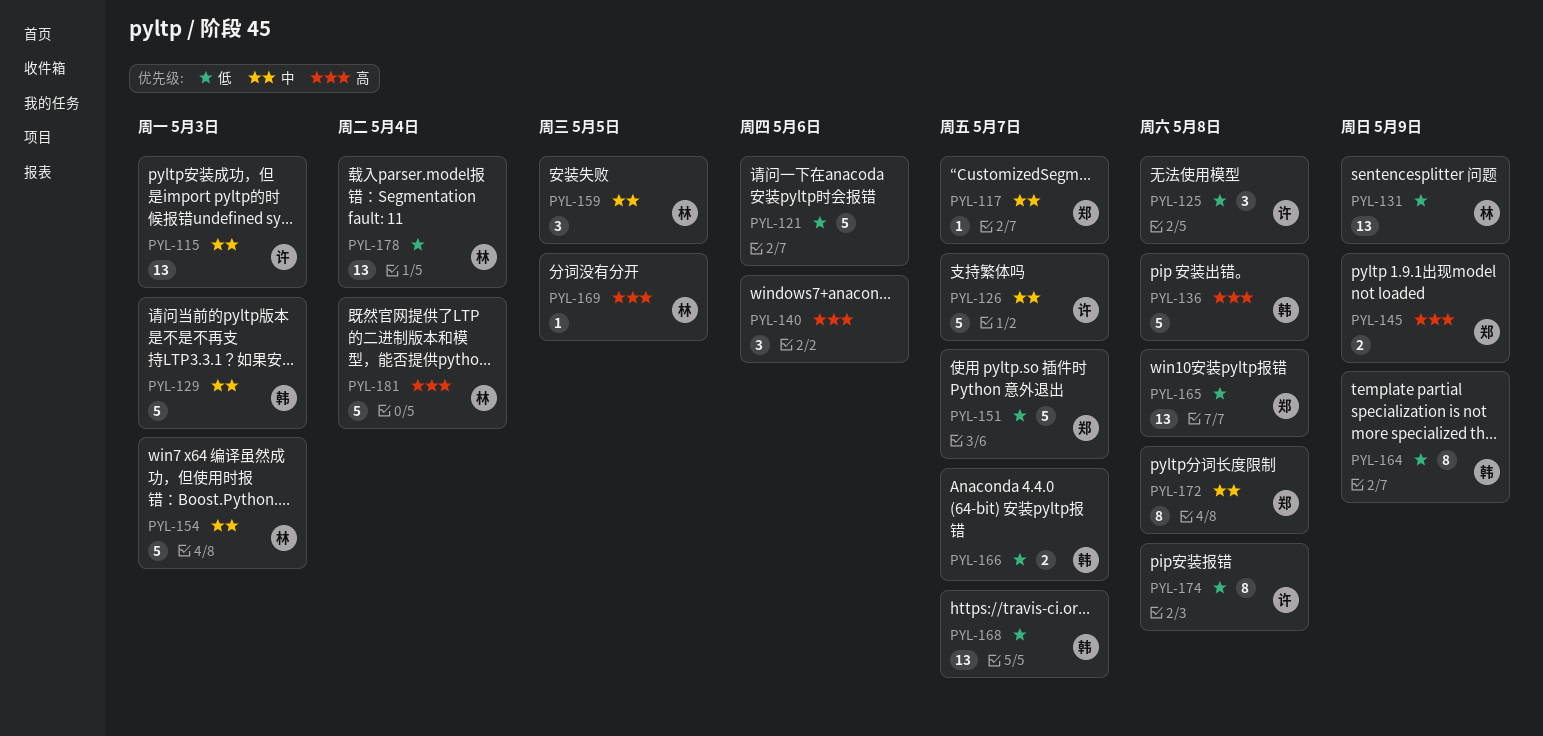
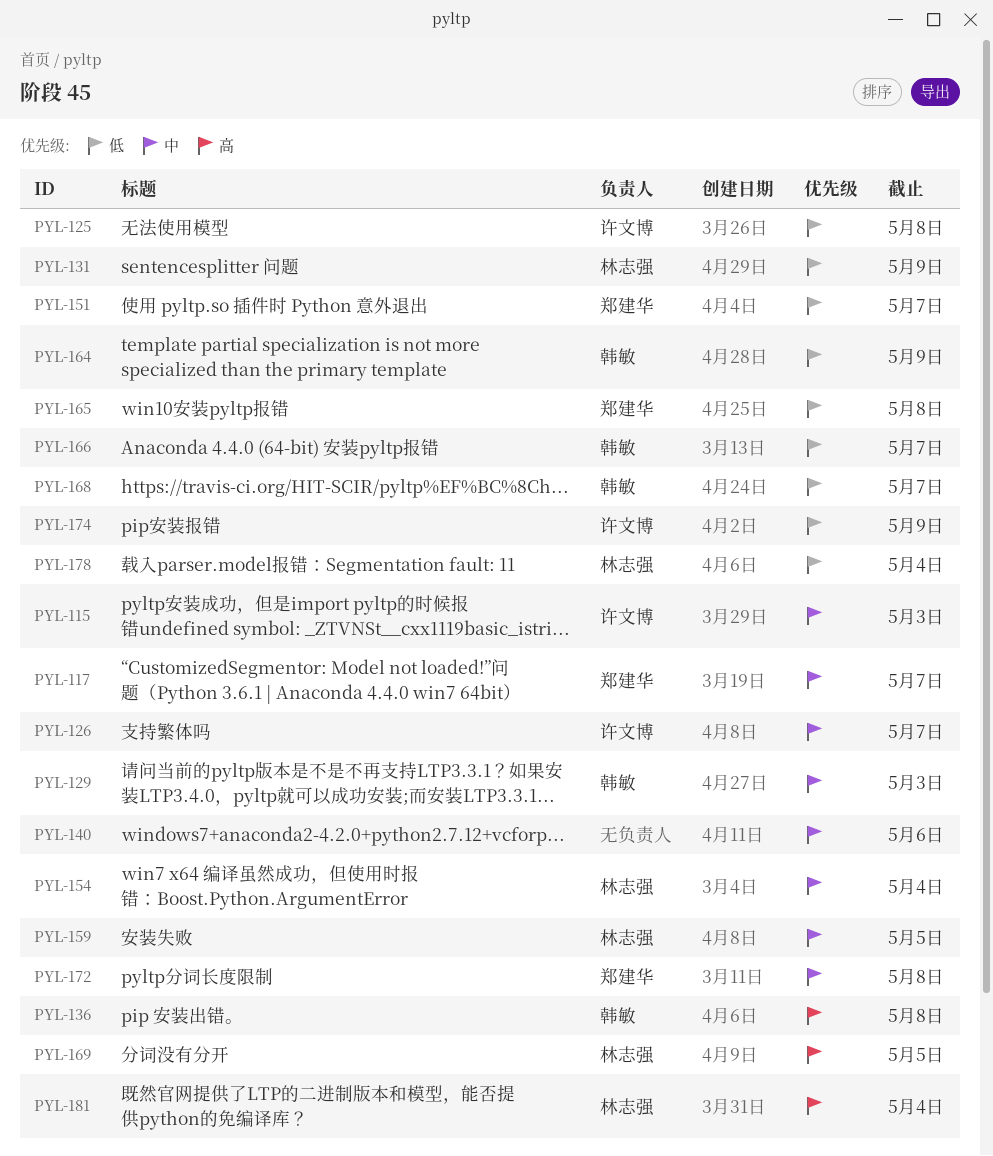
PYL-121: present -> none
PYL-140, priority: 高 -> 中
PYL-145: present -> none
PYL-154, due: May 3 -> May 4
PYL-174, due: May 8 -> May 9

